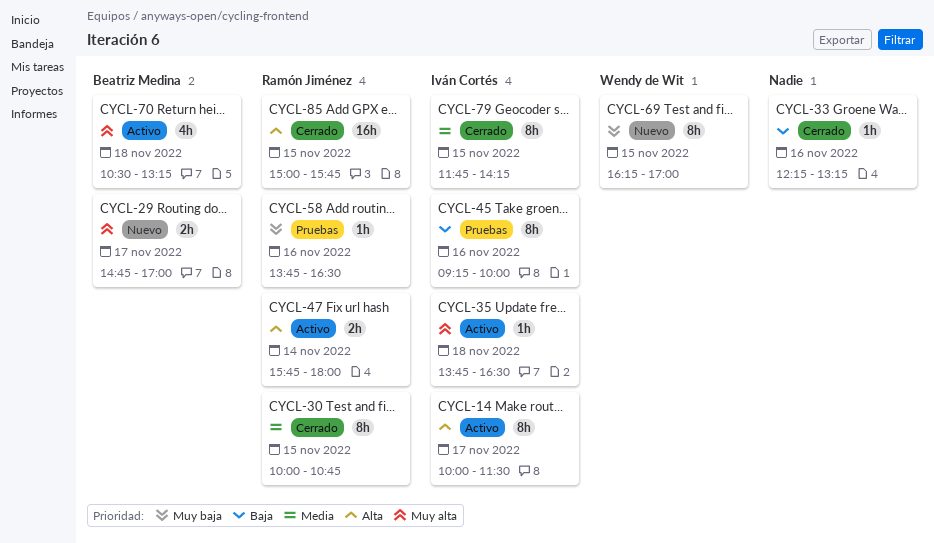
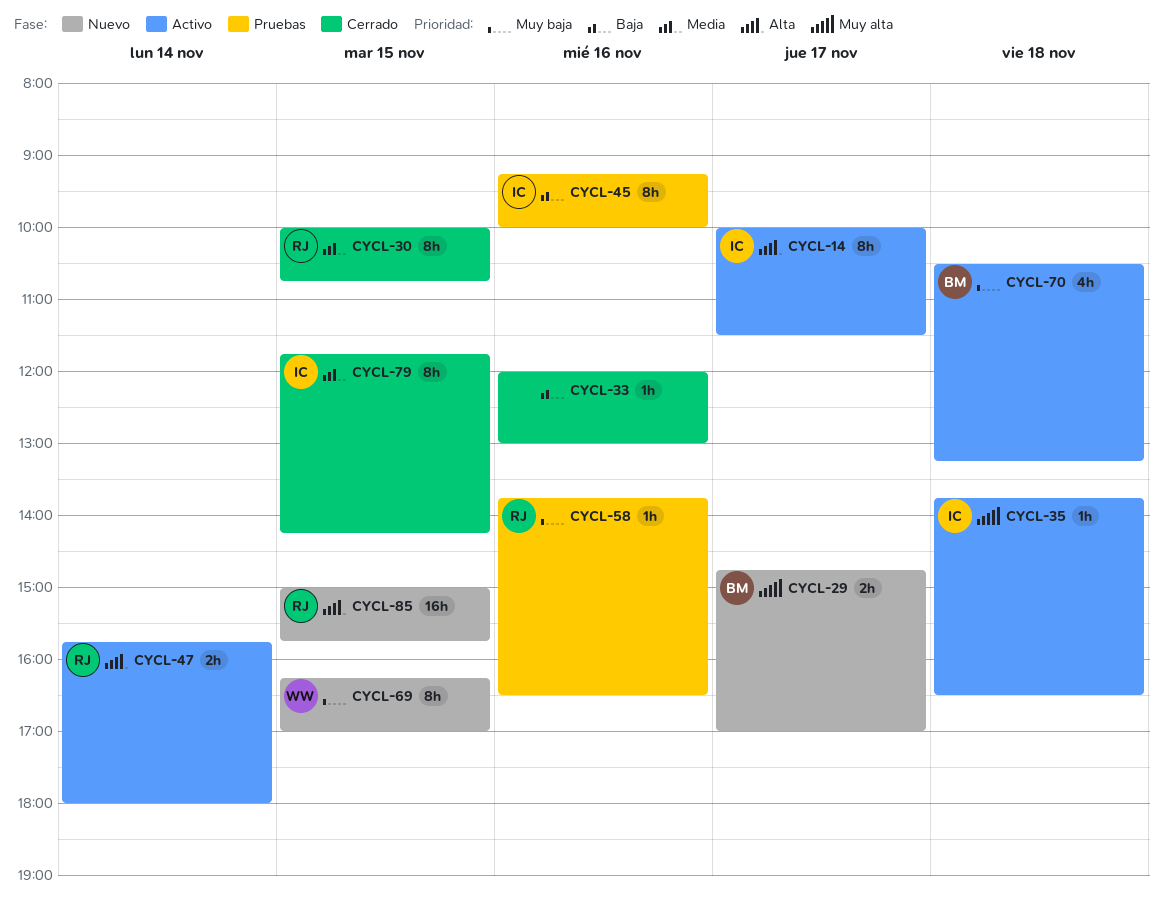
CYCL-33, begins: 12:15 -> 12:00
CYCL-33, ends: 13:15 -> 13:00
CYCL-70, priority: Muy alta -> Muy baja
CYCL-85, status: Cerrado -> Nuevo

